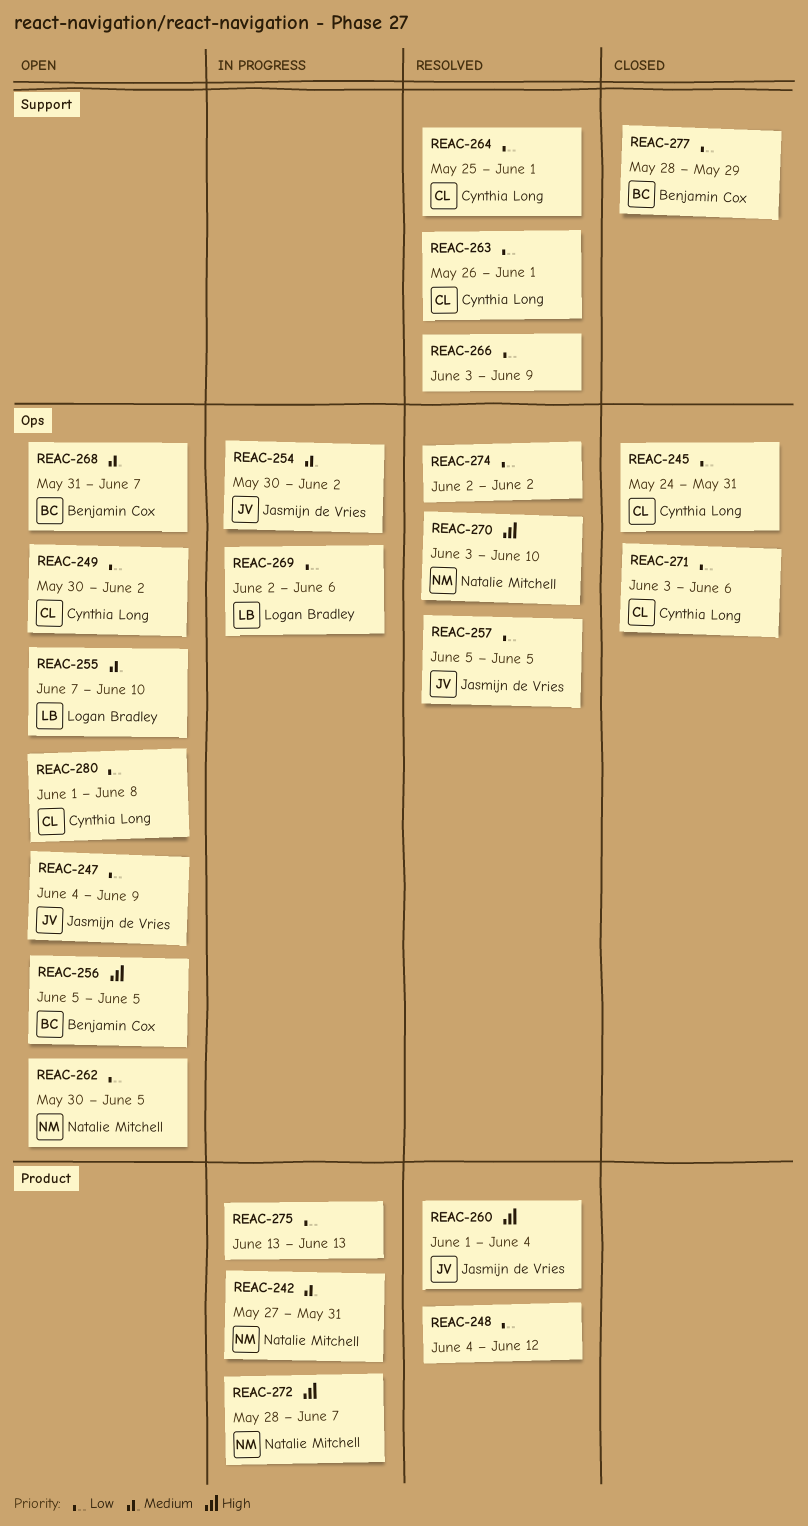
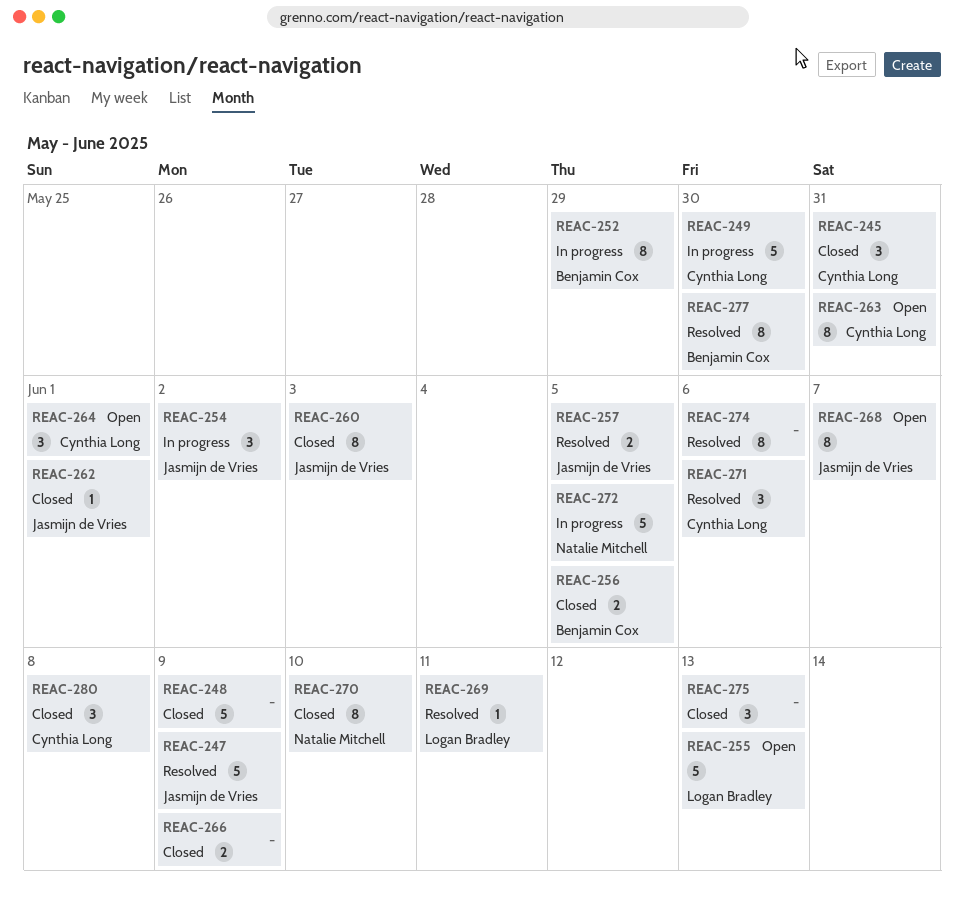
REAC-242: present -> none
REAC-247, status: Open -> Resolved
REAC-248, status: Resolved -> Closed
REAC-248, due: Jun 12 -> Jun 9
REAC-249, status: Open -> In progress
REAC-249, due: Jun 2 -> May 30
REAC-252: none -> present
REAC-255, due: Jun 10 -> Jun 13
REAC-256, status: Open -> Closed
REAC-260, status: Resolved -> Closed
REAC-260, due: Jun 4 -> Jun 3
REAC-262, status: Open -> Closed
REAC-262, owner: Natalie Mitchell -> Jasmijn de Vries
REAC-262, due: Jun 5 -> Jun 1
REAC-263, status: Resolved -> Open
REAC-263, due: Jun 1 -> May 31
REAC-264, status: Resolved -> Open
REAC-266, status: Resolved -> Closed
REAC-268, owner: Benjamin Cox -> Jasmijn de Vries
REAC-269, status: In progress -> Resolved
REAC-269, due: Jun 6 -> Jun 11
REAC-270, status: Resolved -> Closed
REAC-271, status: Closed -> Resolved
REAC-272, due: Jun 7 -> Jun 5
REAC-274, due: Jun 2 -> Jun 6
REAC-275, status: In progress -> Closed
REAC-277, status: Closed -> Resolved
REAC-277, due: May 29 -> May 30
REAC-280, status: Open -> Closed

